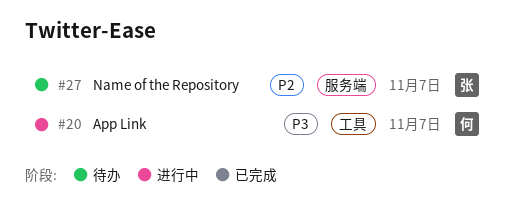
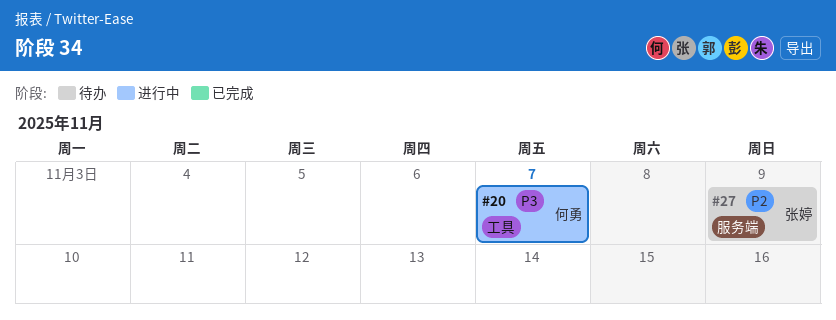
#27, due: Nov 7 -> Nov 9

